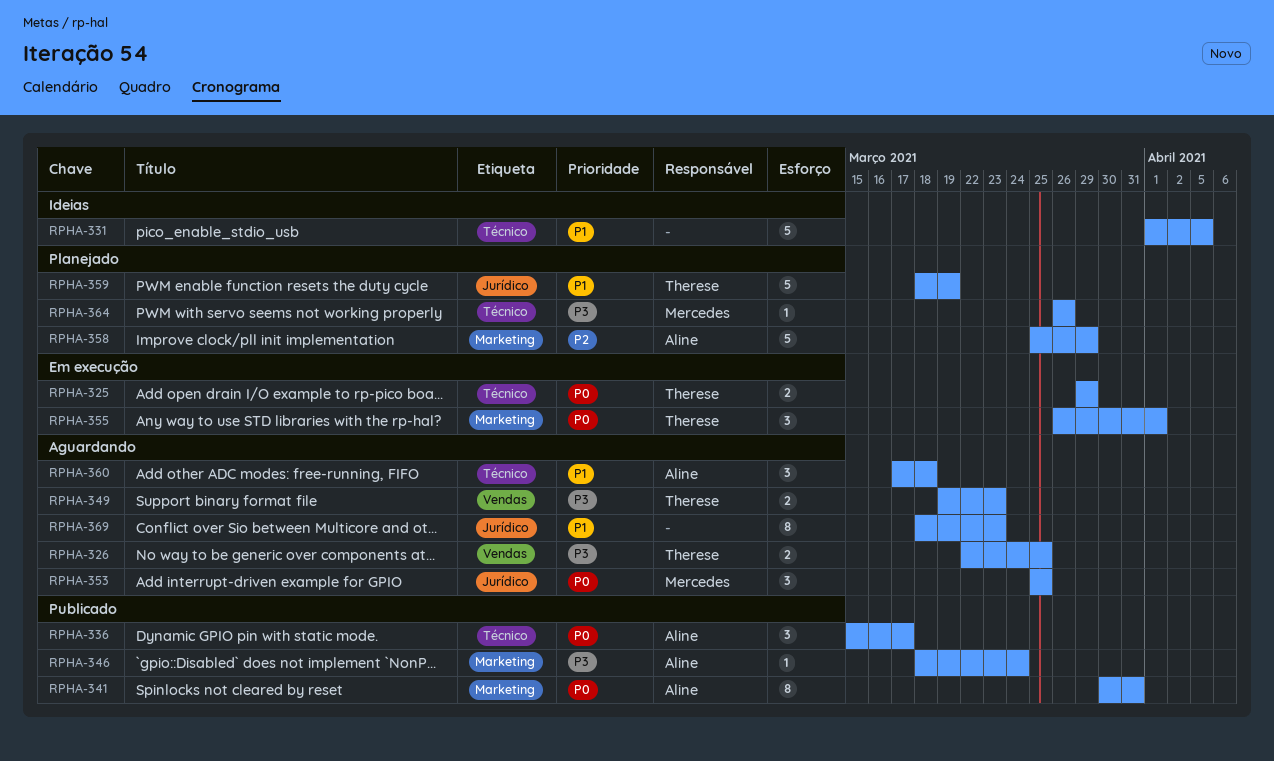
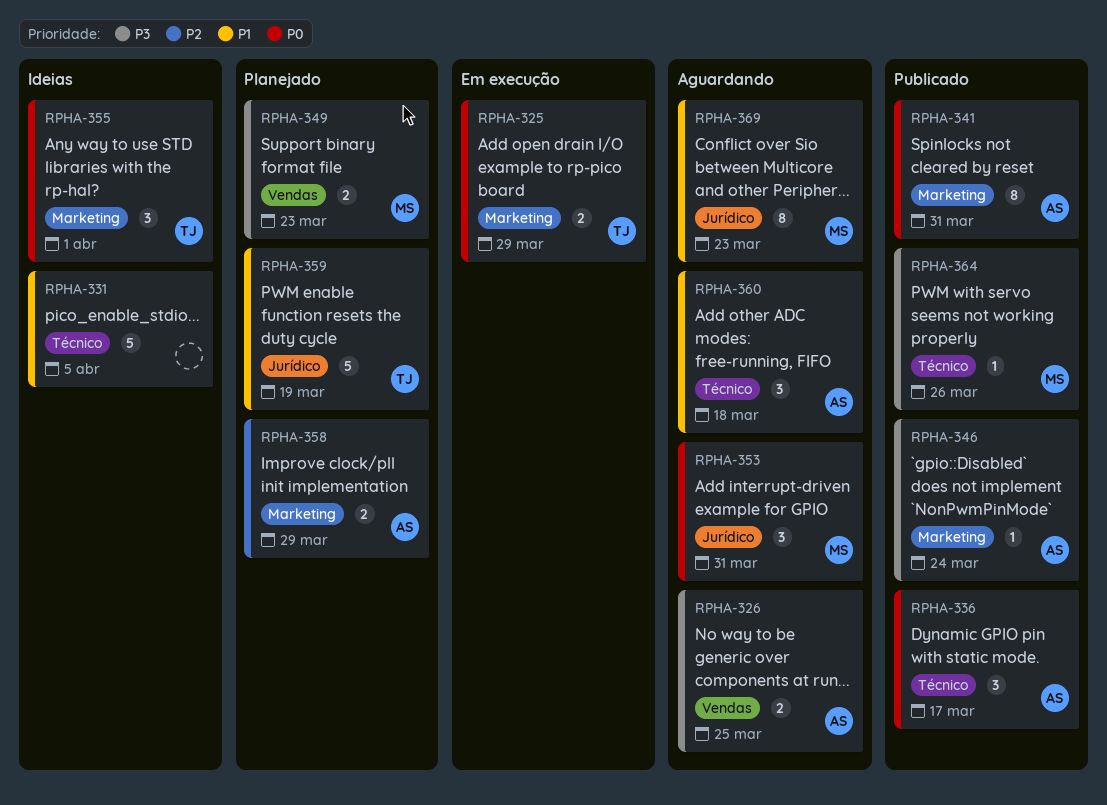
RPHA-325, label: Técnico -> Marketing
RPHA-326, owner: Therese -> Aline
RPHA-349, status: Aguardando -> Planejado
RPHA-349, owner: Therese -> Mercedes
RPHA-353, due: Mar 25 -> Mar 31
RPHA-355, status: Em execução -> Ideias
RPHA-358, estimate: 5 -> 2
RPHA-364, status: Planejado -> Publicado
RPHA-369, owner: none -> Mercedes

